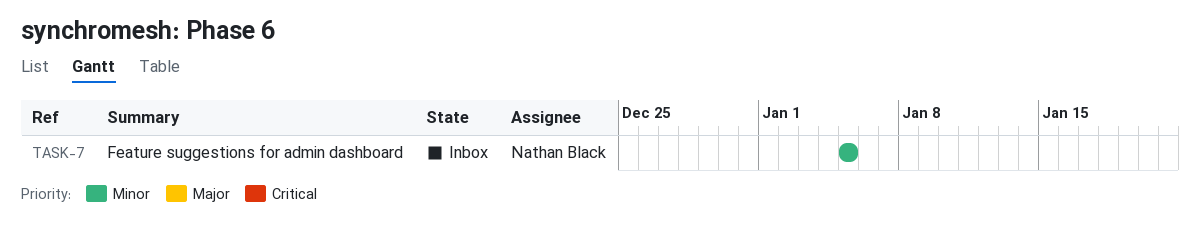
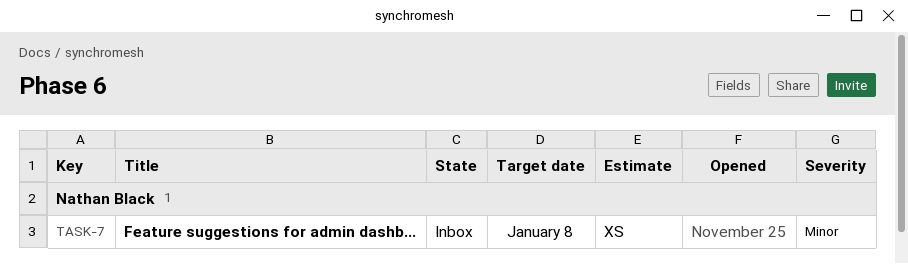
TASK-7, due: Jan 5 -> Jan 8

